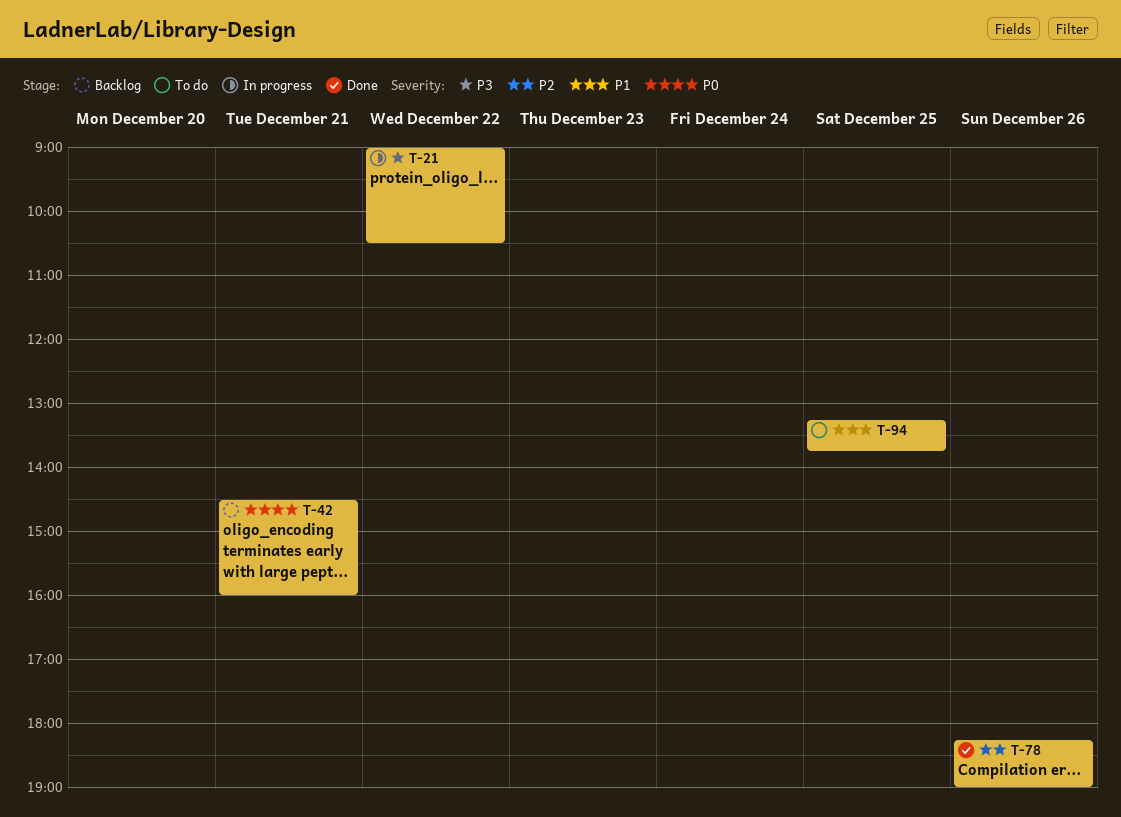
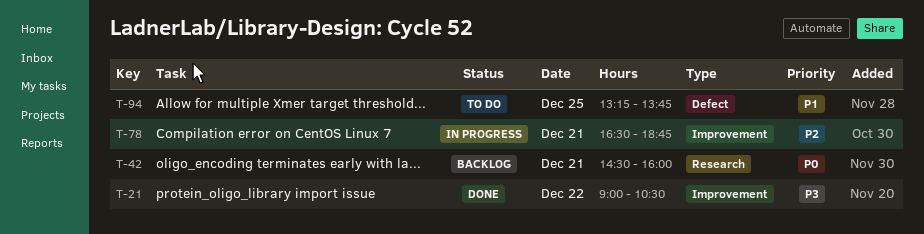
T-21, status: In progress -> Done
T-78, status: Done -> In progress
T-78, day: Dec 26 -> Dec 21
T-78, begins: 18:15 -> 16:30
T-78, ends: 19:00 -> 18:45

